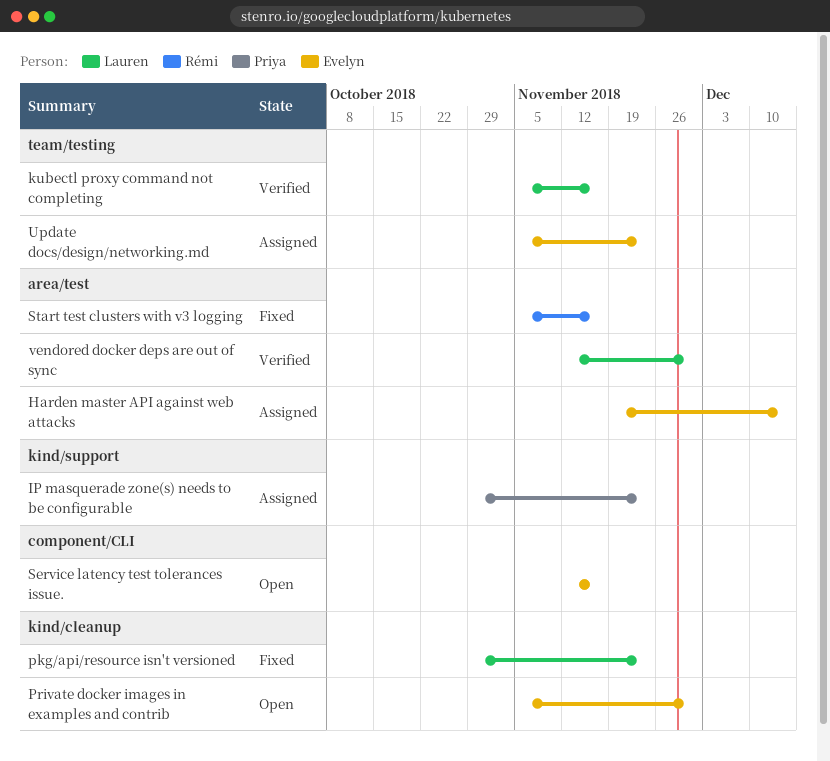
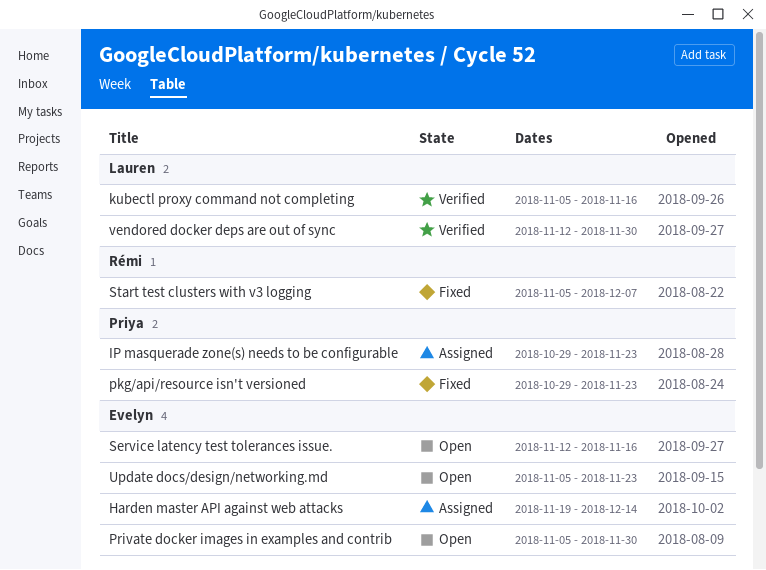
pkg/api/resource isn't versioned, owner: Lauren -> Priya
Start test clusters with v3 logging, due: Nov 16 -> Dec 7
Update docs/design/networking.md, status: Assigned -> Open

